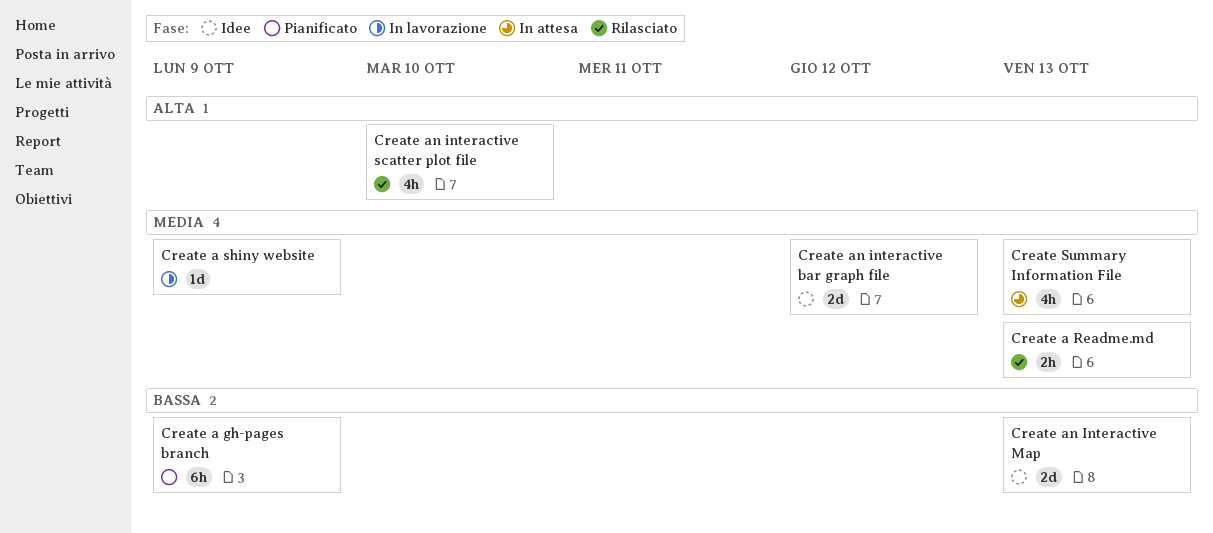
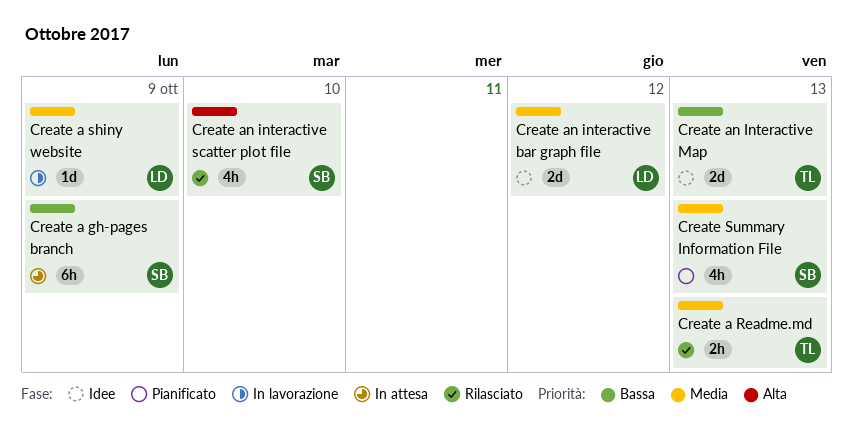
Create a gh-pages branch, status: Pianificato -> In attesa
Create Summary Information File, status: In attesa -> Pianificato

